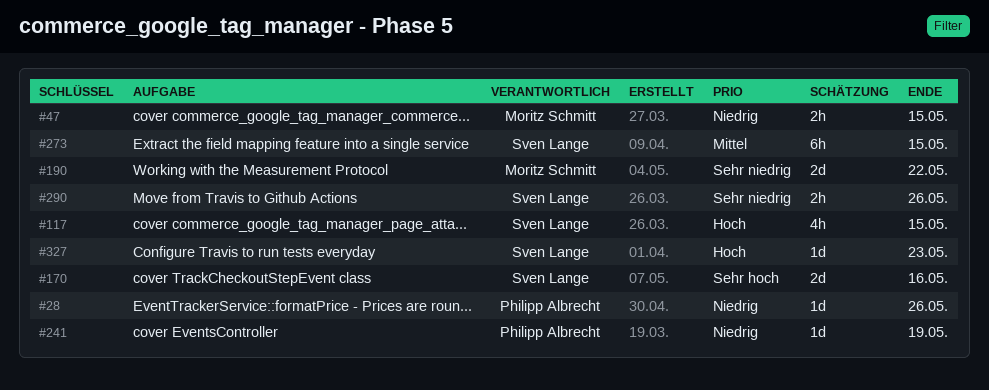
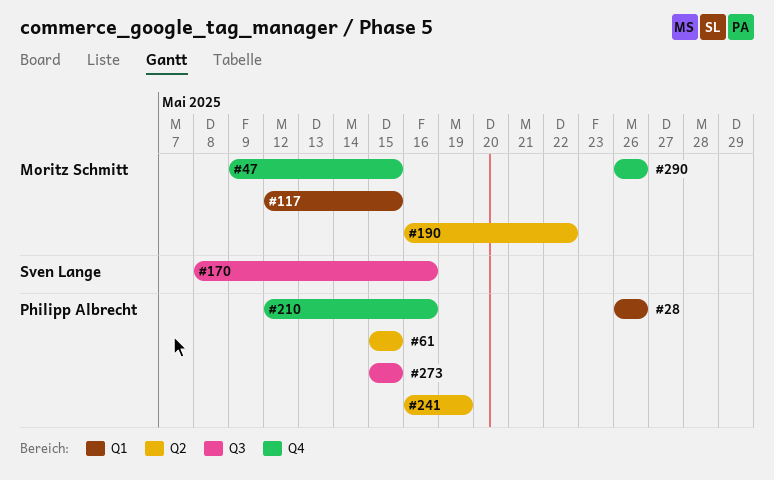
#61: none -> present
#117, owner: Sven Lange -> Moritz Schmitt
#210: none -> present
#273, owner: Sven Lange -> Philipp Albrecht
#290, owner: Sven Lange -> Moritz Schmitt
#327: present -> none

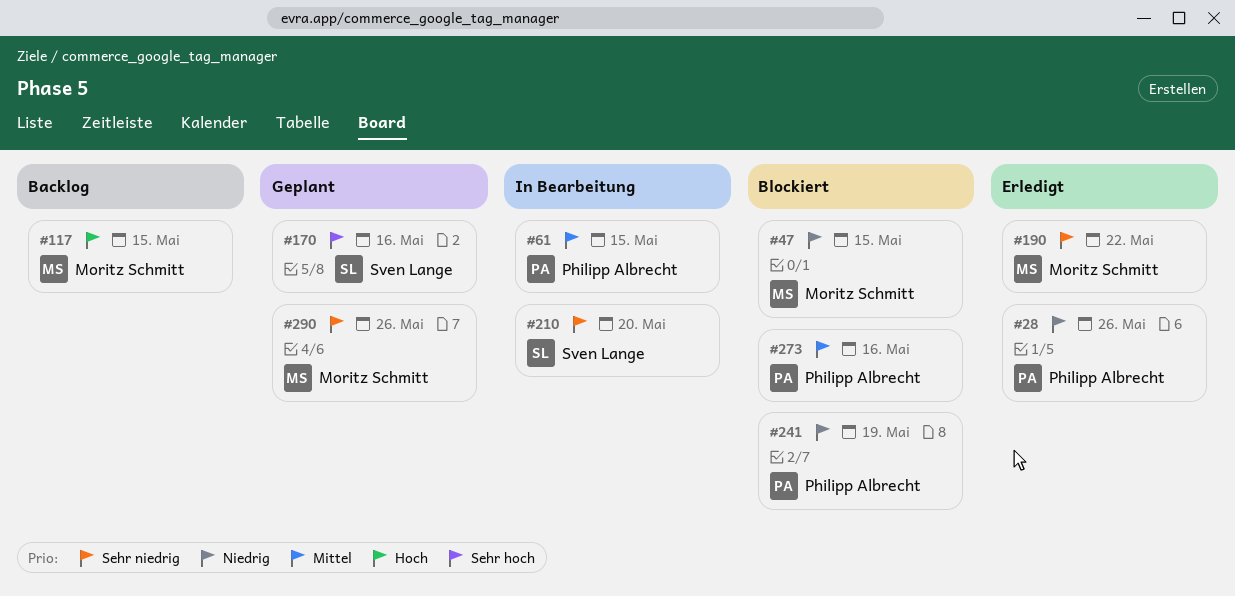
#210, owner: Philipp Albrecht -> Sven Lange
#210, due: May 16 -> May 20
#273, due: May 15 -> May 16

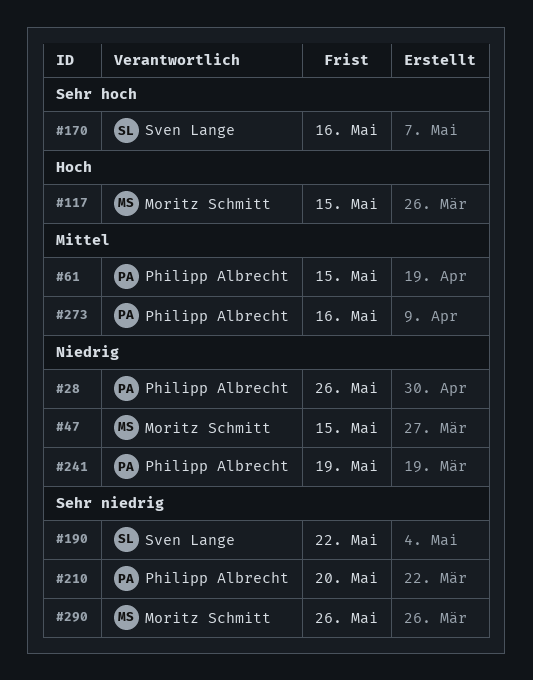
#190, owner: Moritz Schmitt -> Sven Lange
#210, owner: Sven Lange -> Philipp Albrecht

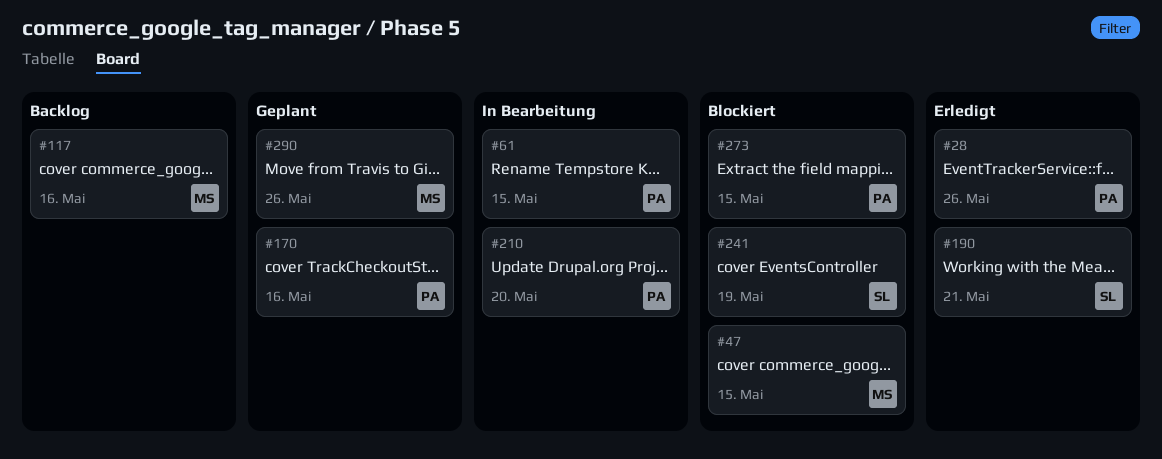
#117, due: May 15 -> May 16
#170, owner: Sven Lange -> Philipp Albrecht
#190, due: May 22 -> May 21
#241, owner: Philipp Albrecht -> Sven Lange
#273, due: May 16 -> May 15

